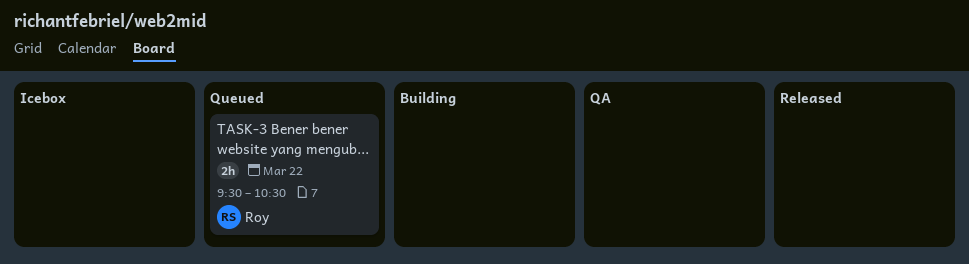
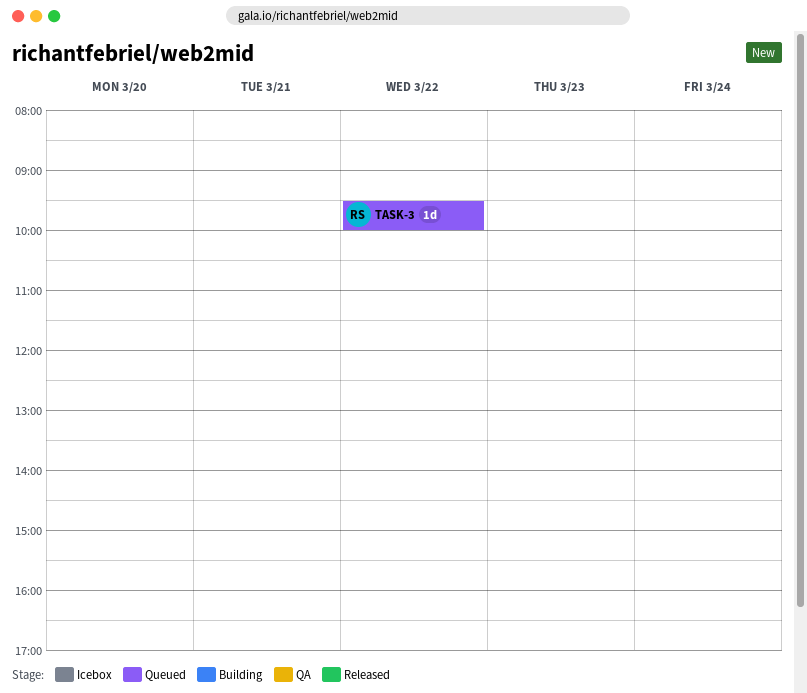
TASK-3, estimate: 2h -> 1d
TASK-3, ends: 10:30 -> 10:00

